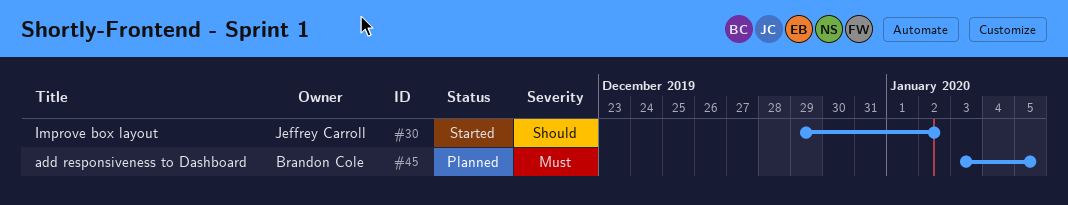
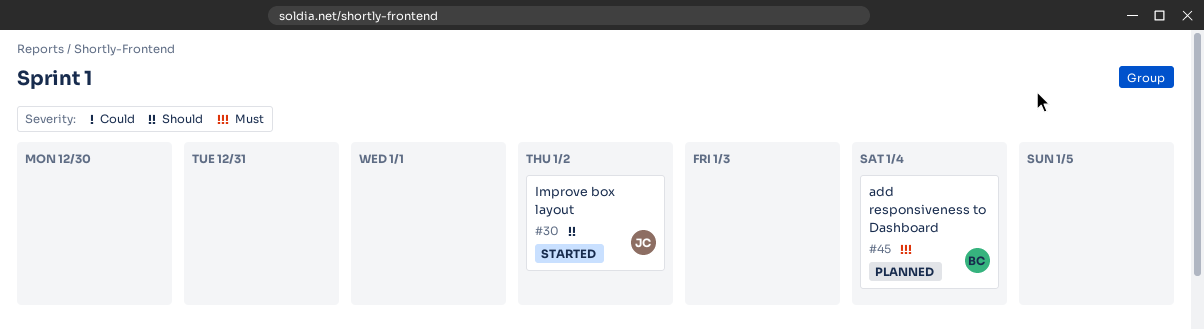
#45, due: Jan 5 -> Jan 4

